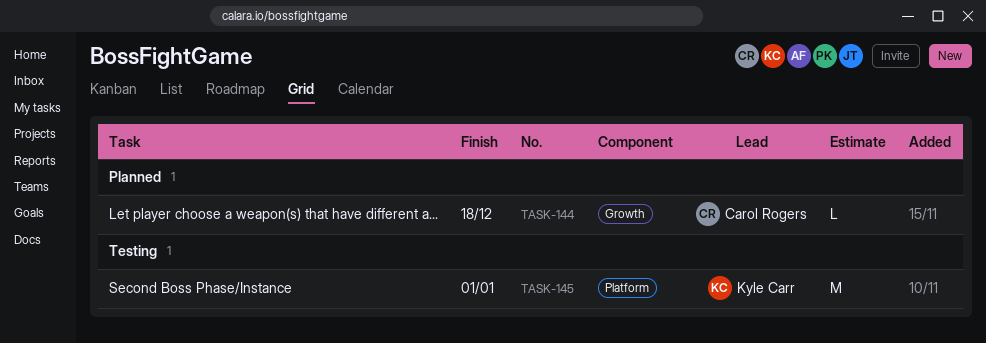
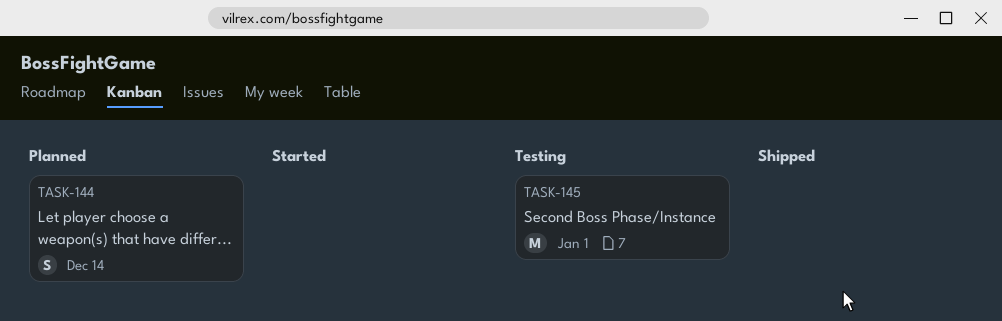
TASK-144, estimate: L -> S
TASK-144, due: Dec 18 -> Dec 14

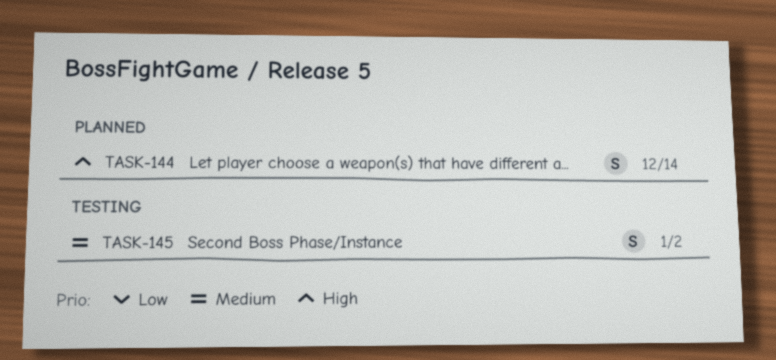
TASK-145, estimate: M -> S
TASK-145, due: Jan 1 -> Jan 2

